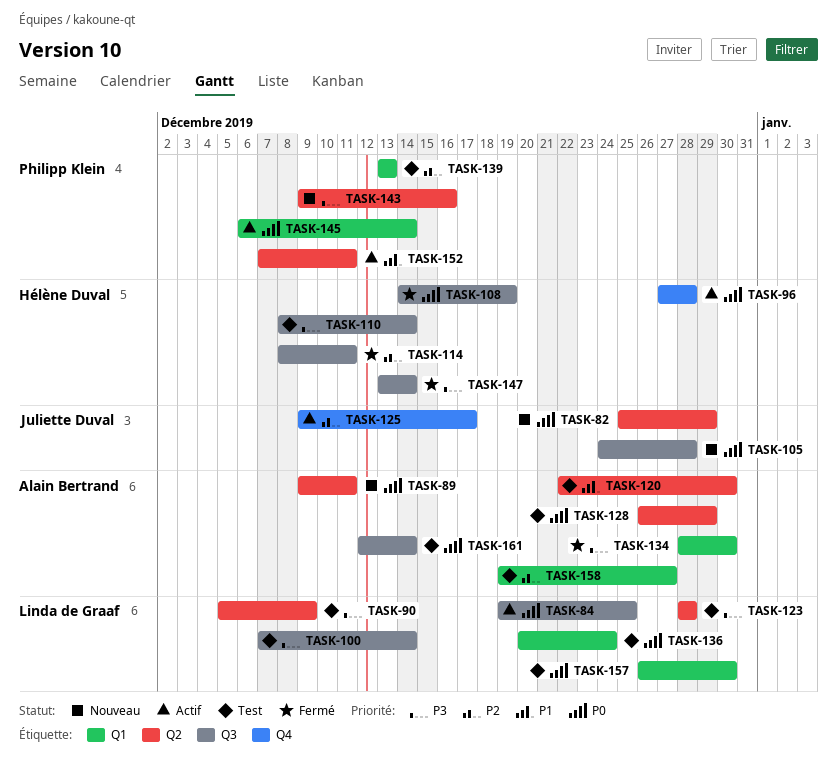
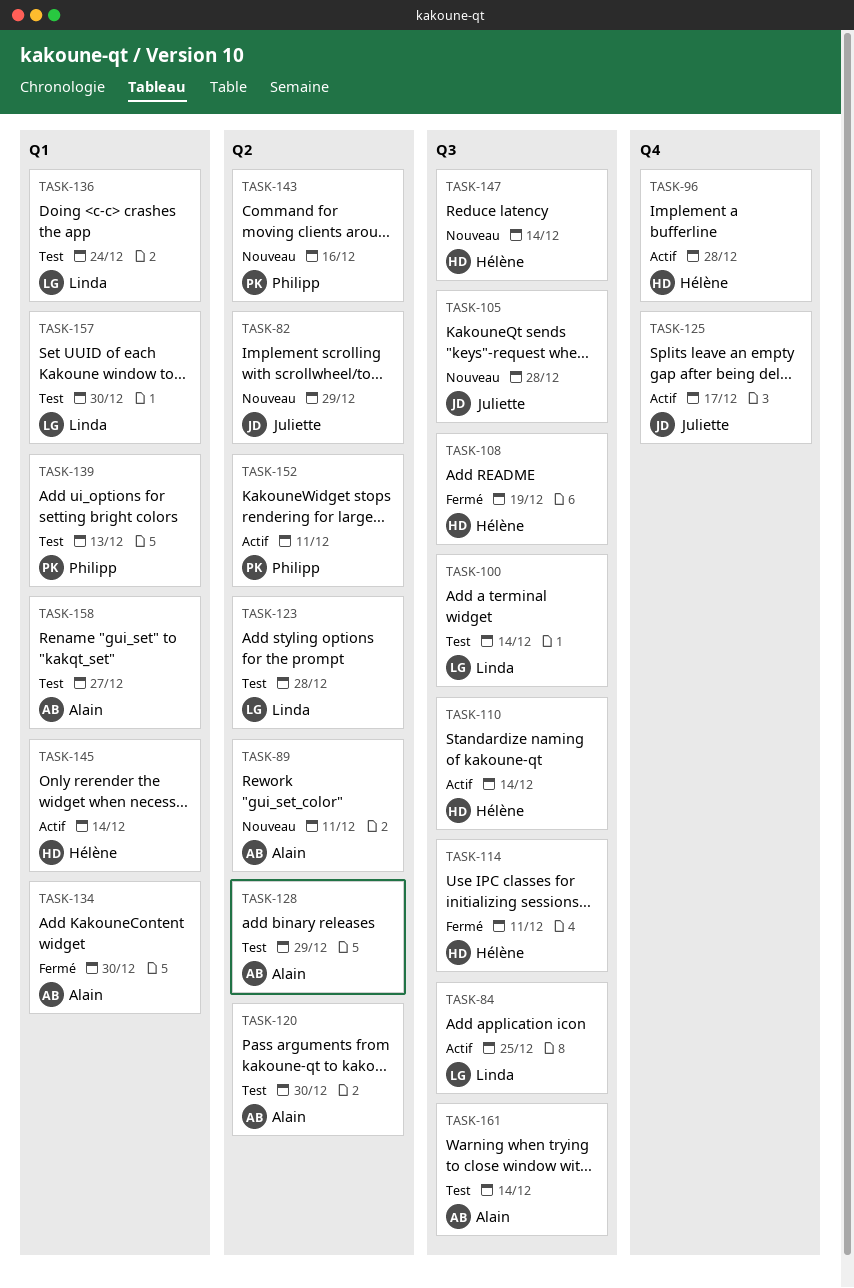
TASK-90: present -> none
TASK-110, status: Test -> Actif
TASK-145, owner: Philipp Klein -> Hélène Duval
TASK-147, status: Fermé -> Nouveau

